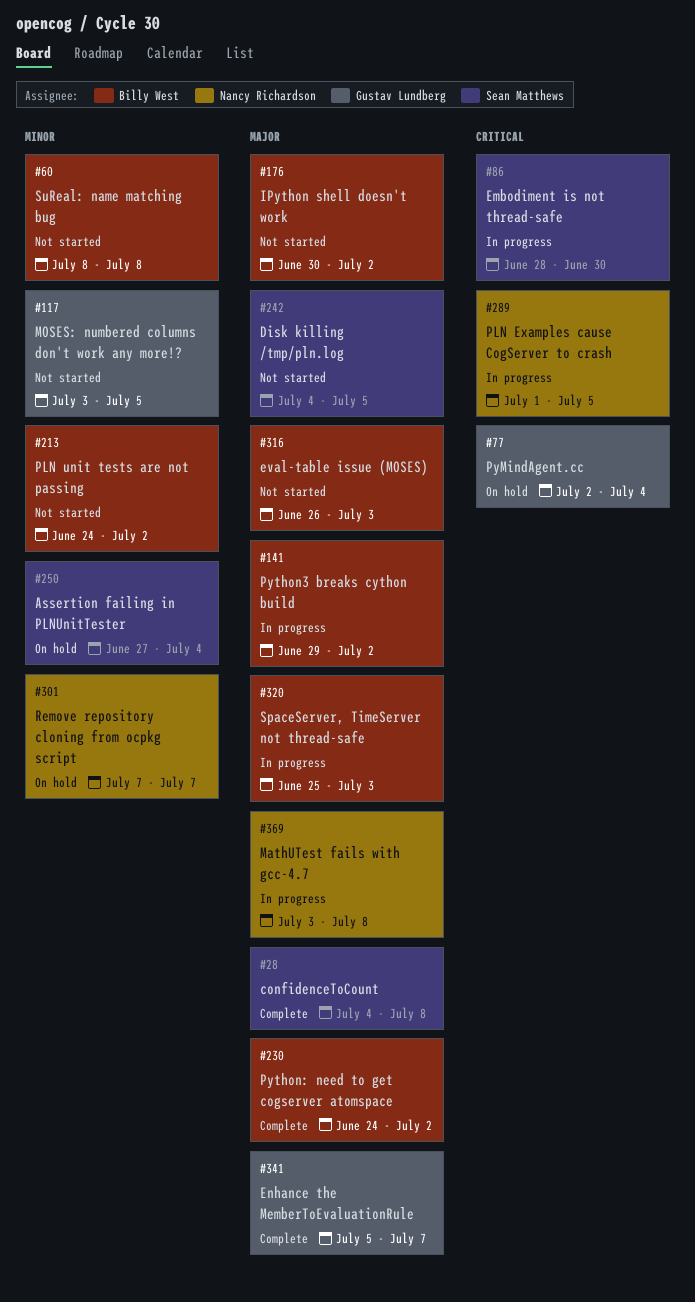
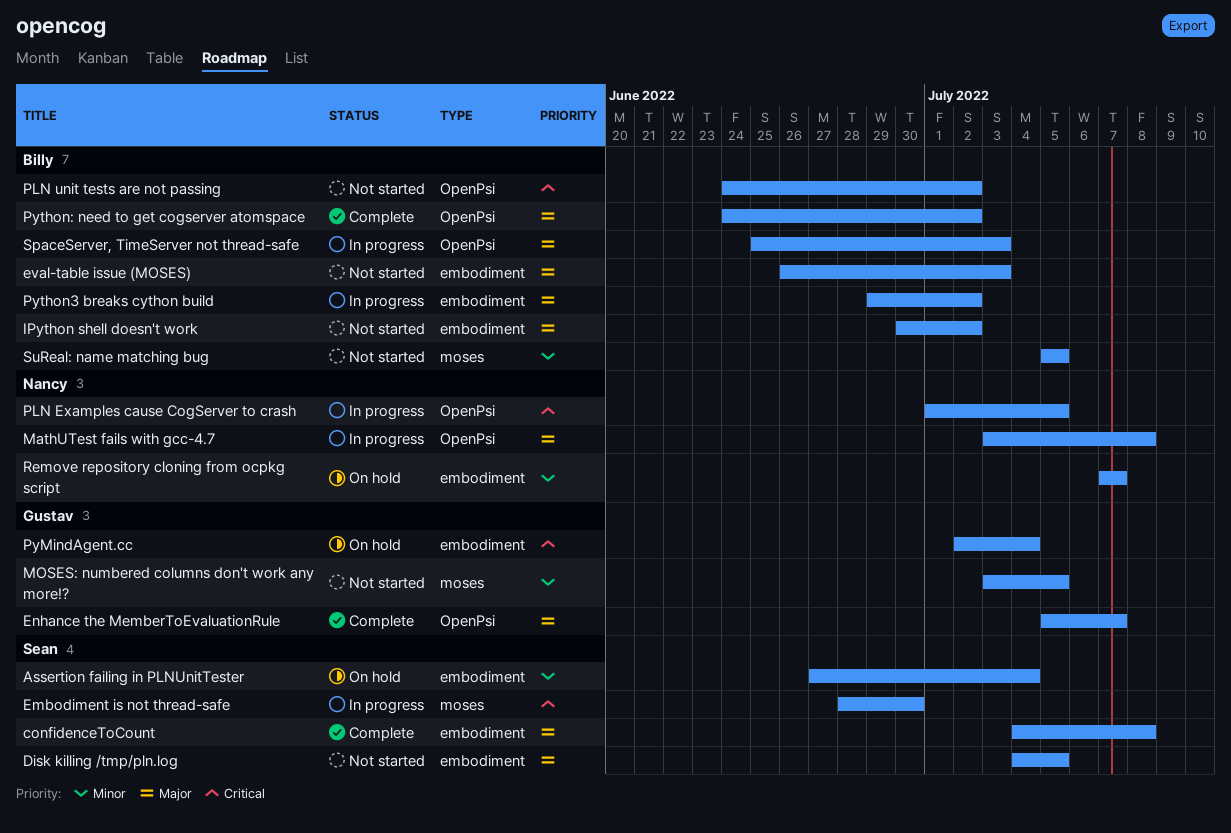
PLN unit tests are not passing, priority: Minor -> Critical
SuReal: name matching bug, start: Jul 8 -> Jul 5
SuReal: name matching bug, due: Jul 8 -> Jul 5

